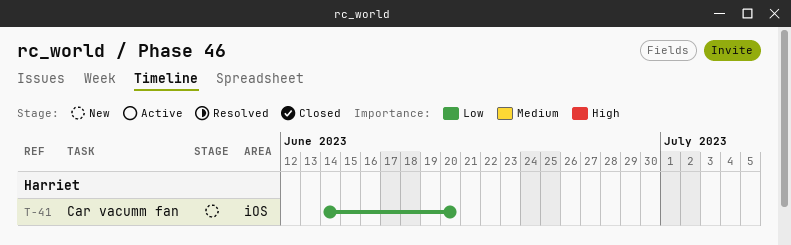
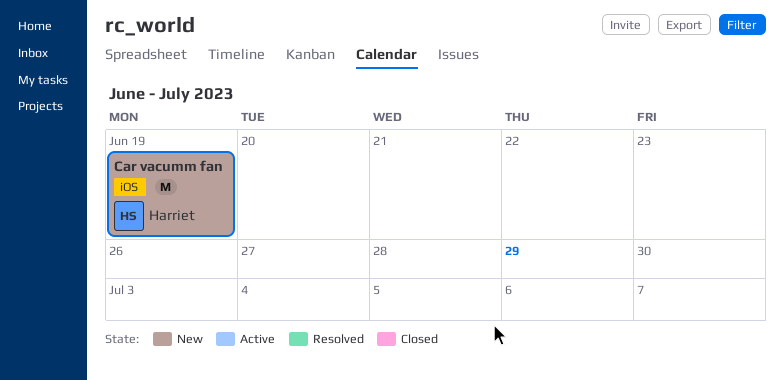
Car vacumm fan, due: Jun 20 -> Jun 19

